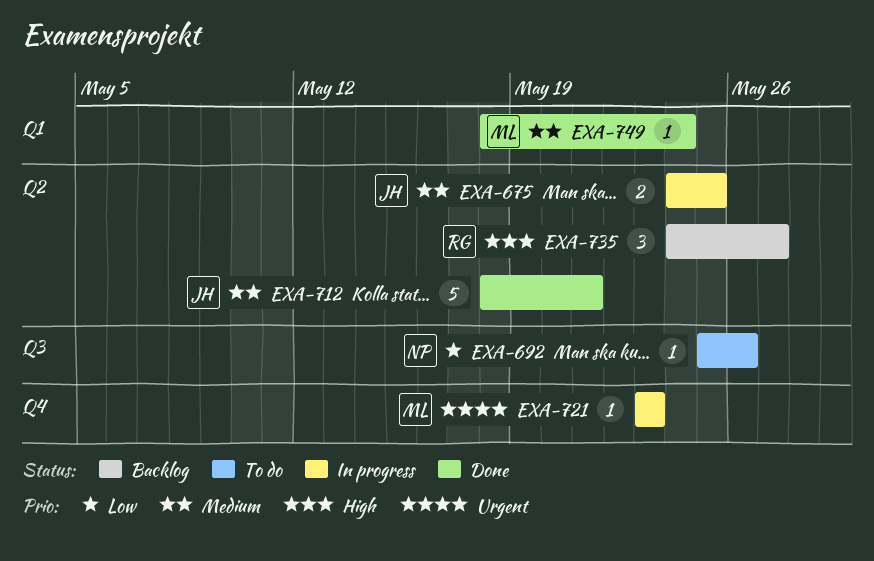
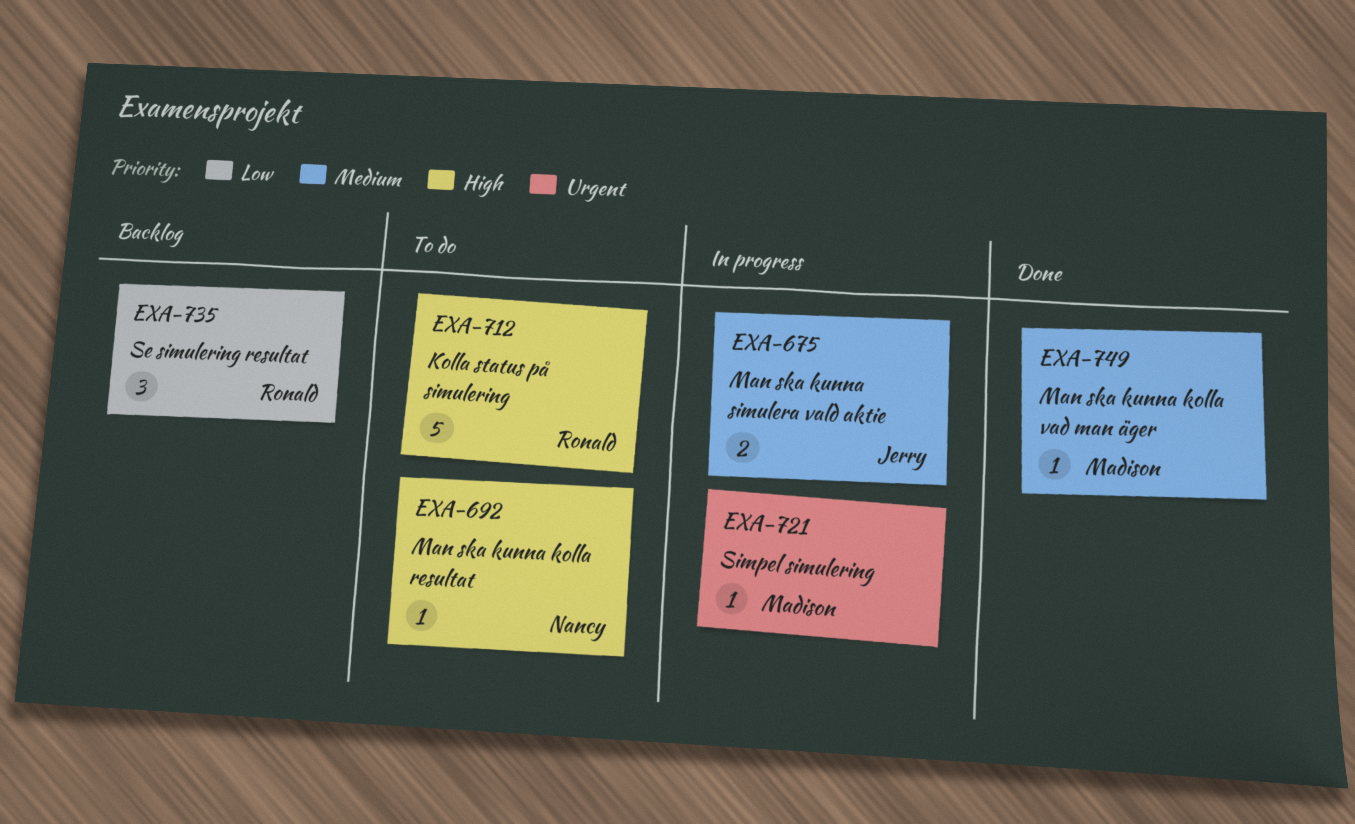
EXA-692, priority: Low -> High
EXA-712, status: Done -> To do
EXA-712, owner: Jerry -> Ronald
EXA-712, priority: Medium -> High
EXA-735, priority: High -> Low

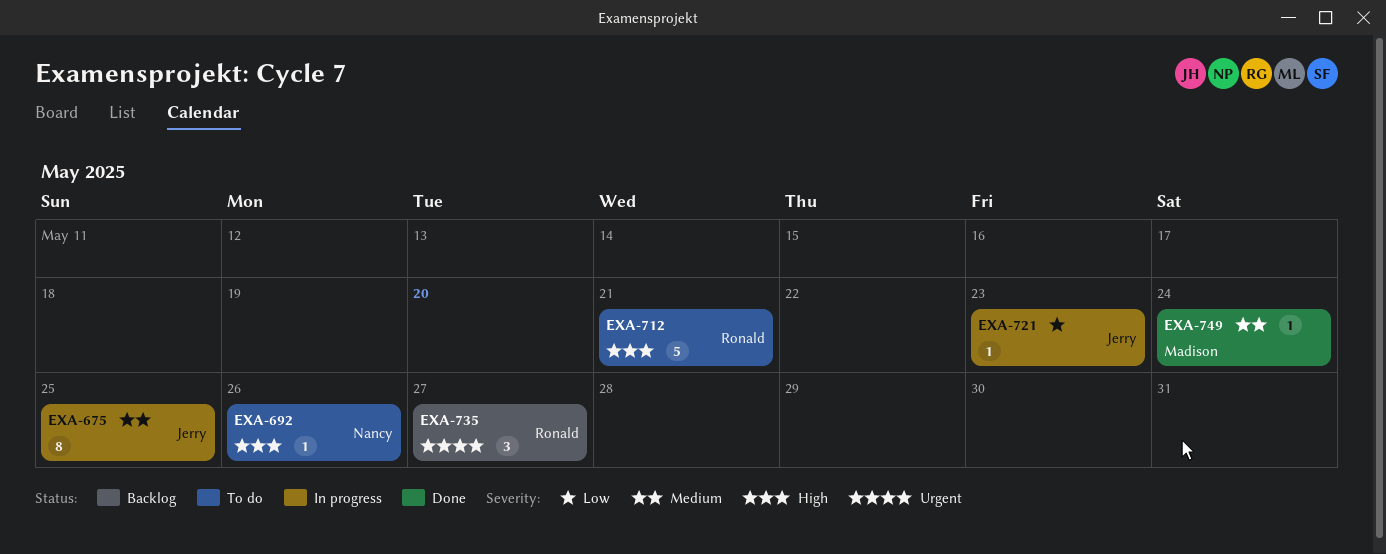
EXA-675, estimate: 2 -> 8
EXA-721, owner: Madison -> Jerry
EXA-721, priority: Urgent -> Low
EXA-735, priority: Low -> Urgent

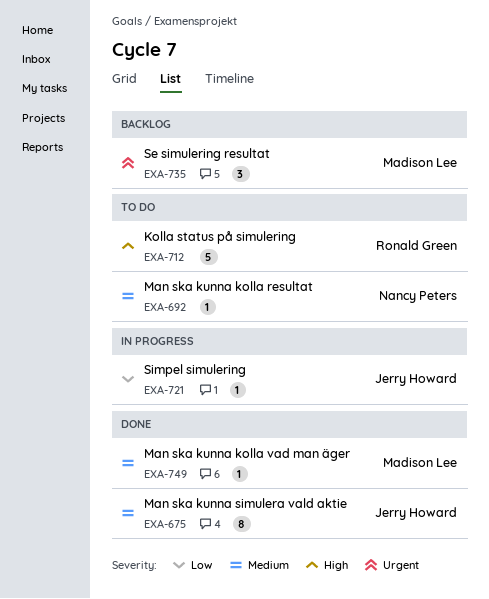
EXA-675, status: In progress -> Done
EXA-692, priority: High -> Medium
EXA-735, owner: Ronald Green -> Madison Lee

